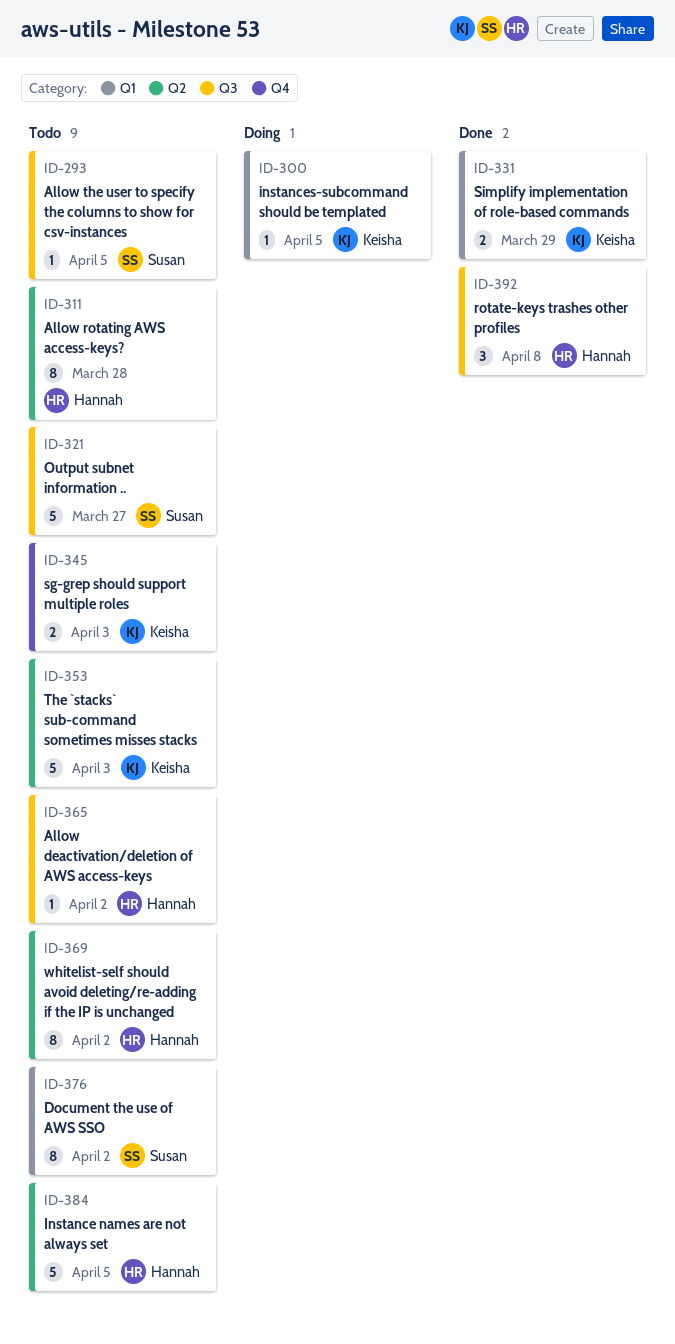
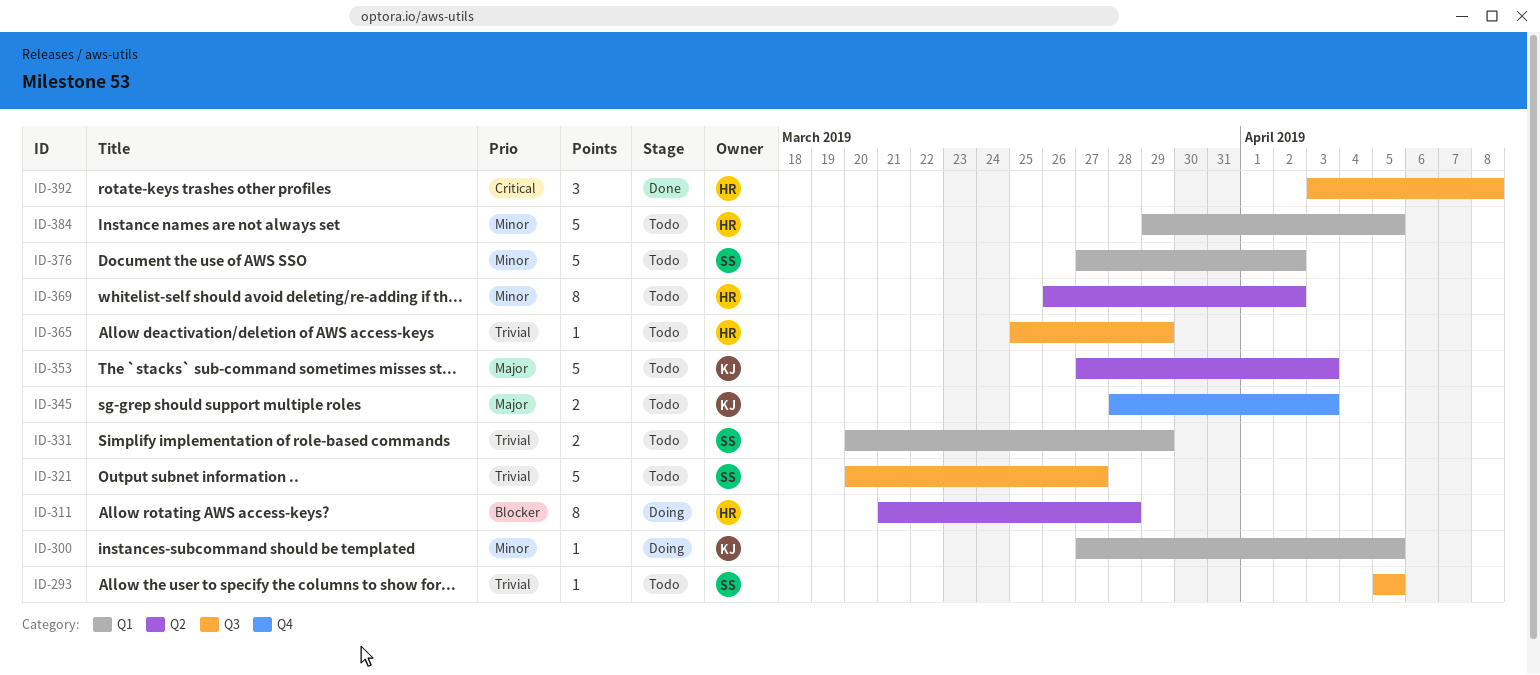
ID-311, status: Todo -> Doing
ID-331, status: Done -> Todo
ID-331, owner: Keisha -> Susan
ID-365, due: Apr 2 -> Mar 29
ID-376, estimate: 8 -> 5
ID-384, label: Q2 -> Q1

